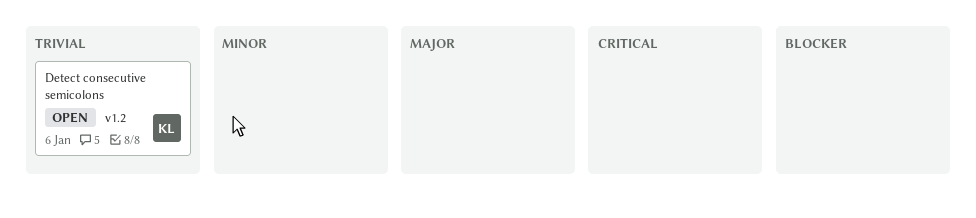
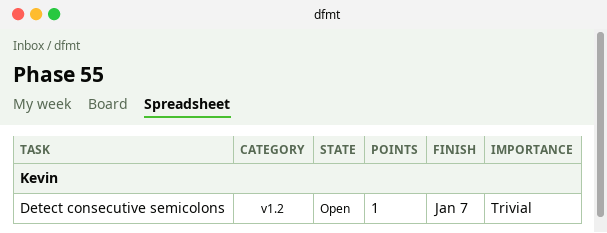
Detect consecutive semicolons, due: Jan 6 -> Jan 7

